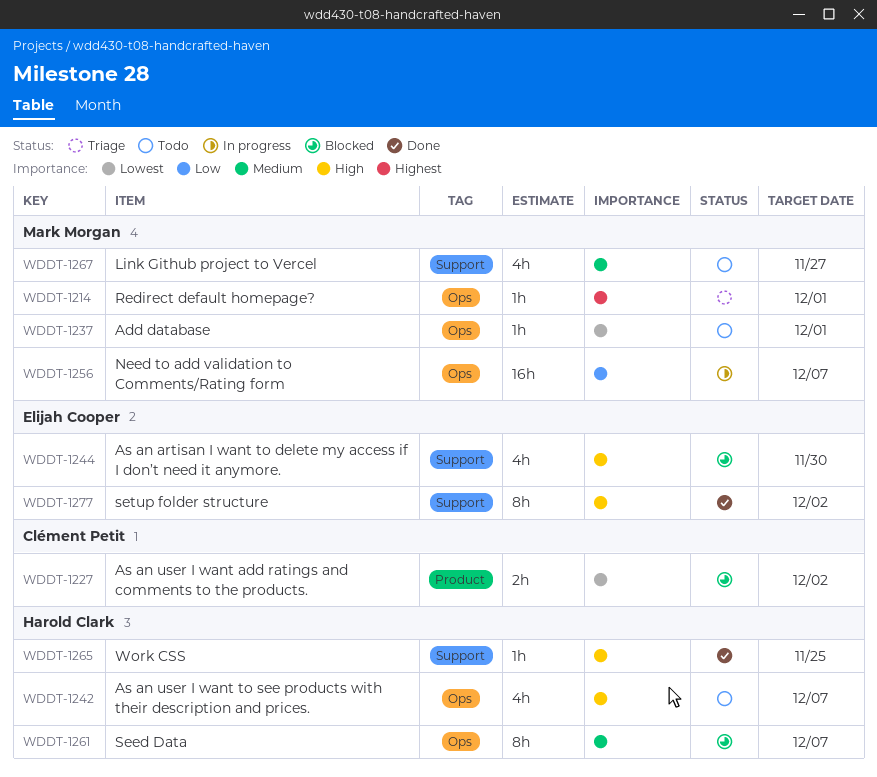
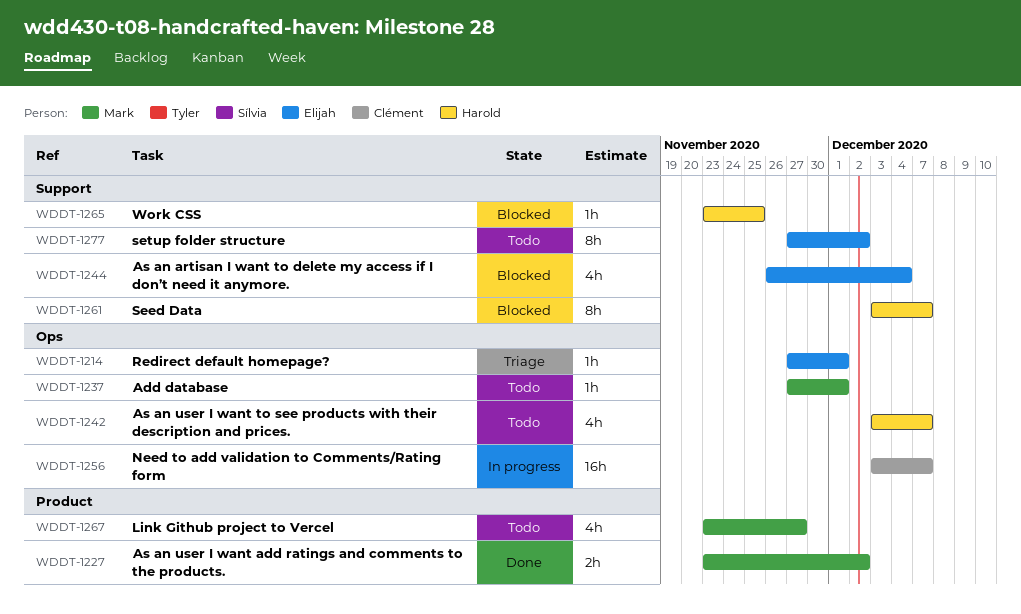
WDDT-1214, owner: Mark Morgan -> Elijah Cooper
WDDT-1227, status: Blocked -> Done
WDDT-1227, owner: Clément Petit -> Mark Morgan
WDDT-1244, due: Nov 30 -> Dec 4
WDDT-1256, owner: Mark Morgan -> Clément Petit
WDDT-1261, label: Ops -> Support
WDDT-1265, status: Done -> Blocked
WDDT-1267, label: Support -> Product
WDDT-1277, status: Done -> Todo

